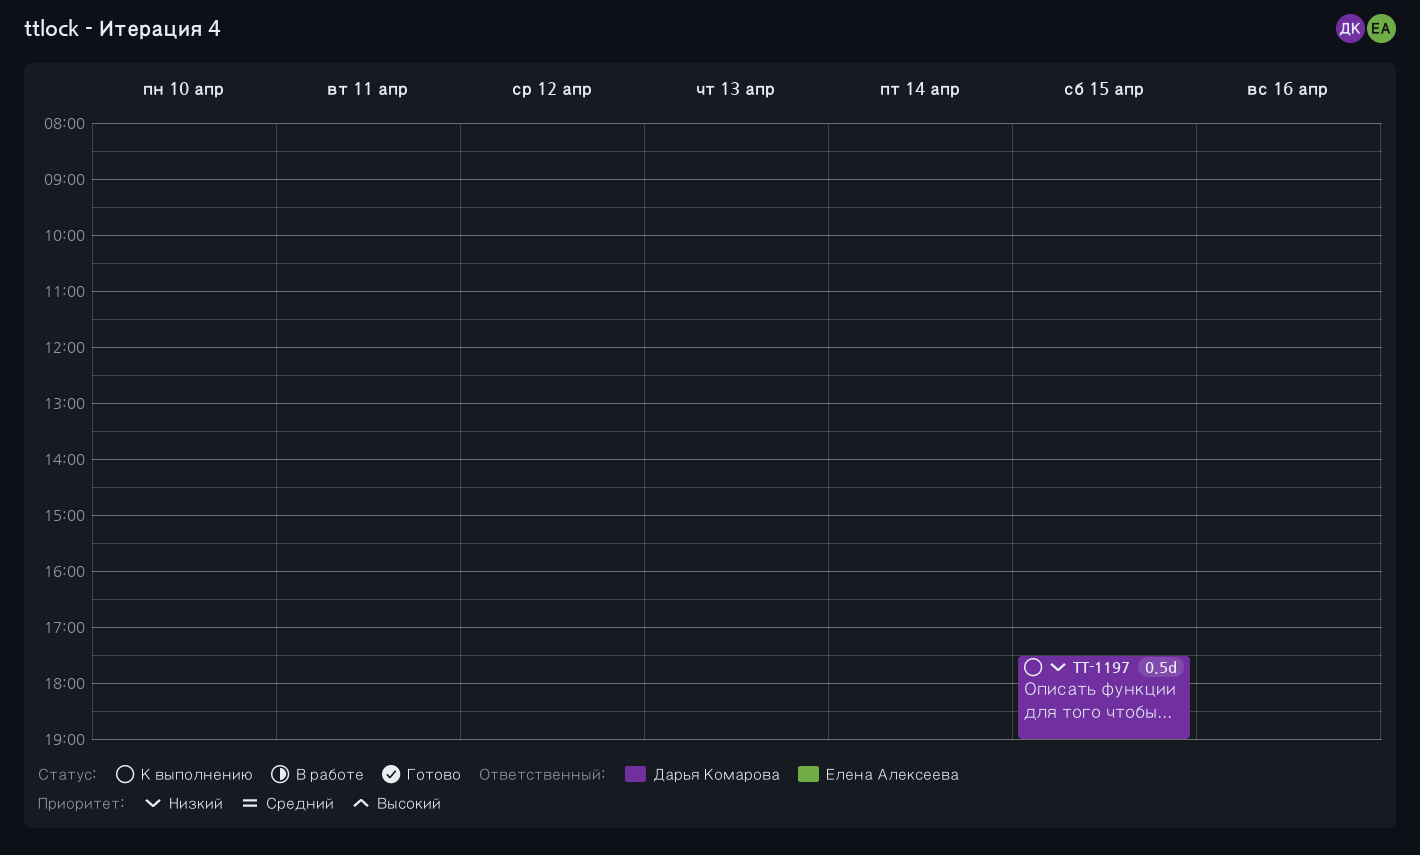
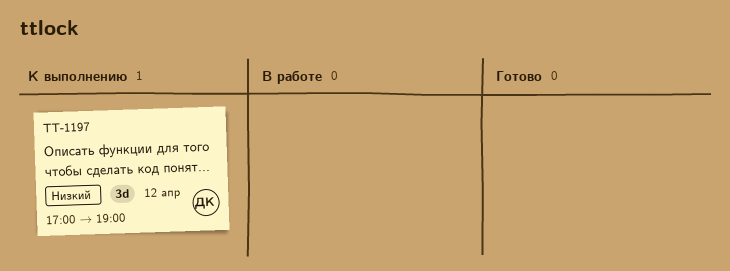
TT-1197, estimate: 0.5d -> 3d
TT-1197, day: Apr 15 -> Apr 12
TT-1197, begins: 17:30 -> 17:00

